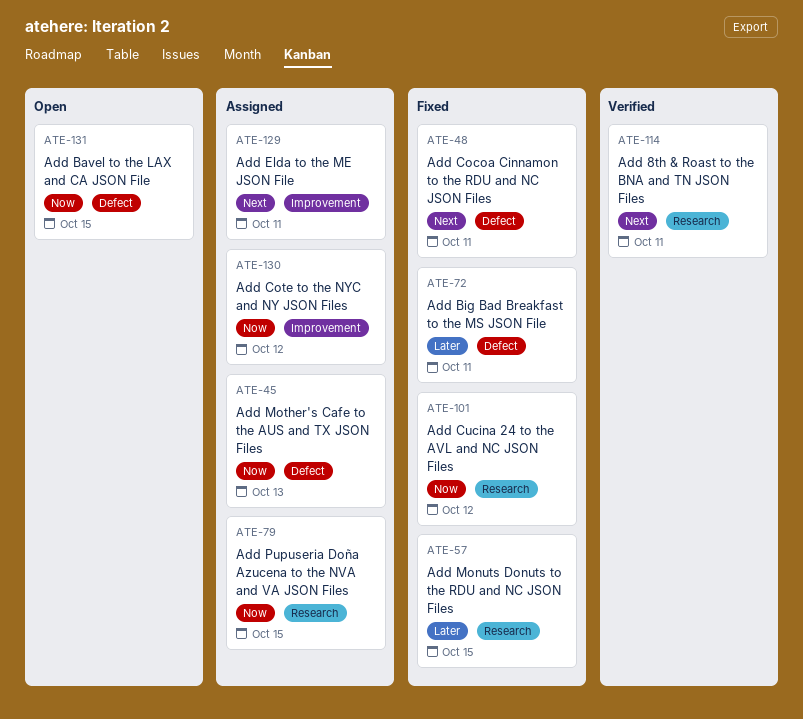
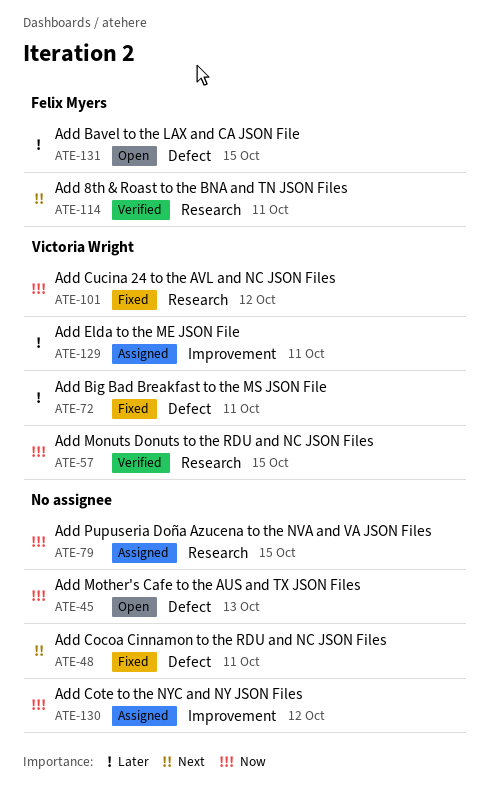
ATE-45, status: Assigned -> Open
ATE-57, status: Fixed -> Verified
ATE-57, priority: Later -> Now
ATE-129, priority: Next -> Later
ATE-131, priority: Now -> Later

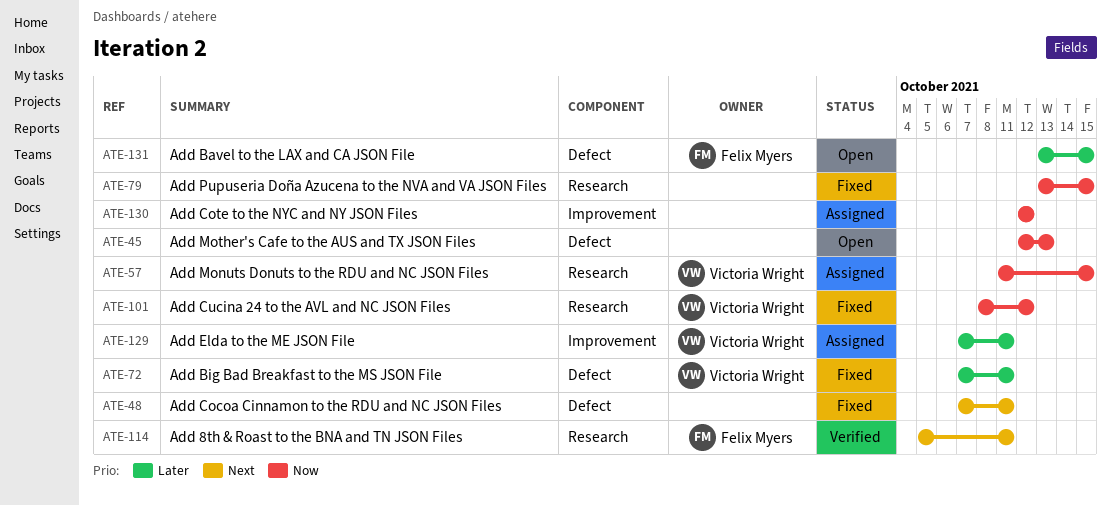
ATE-57, status: Verified -> Assigned
ATE-79, status: Assigned -> Fixed

